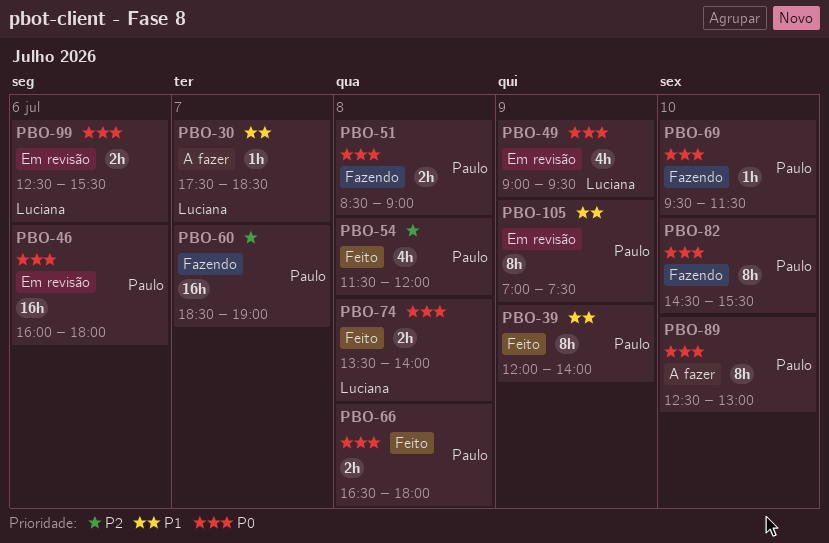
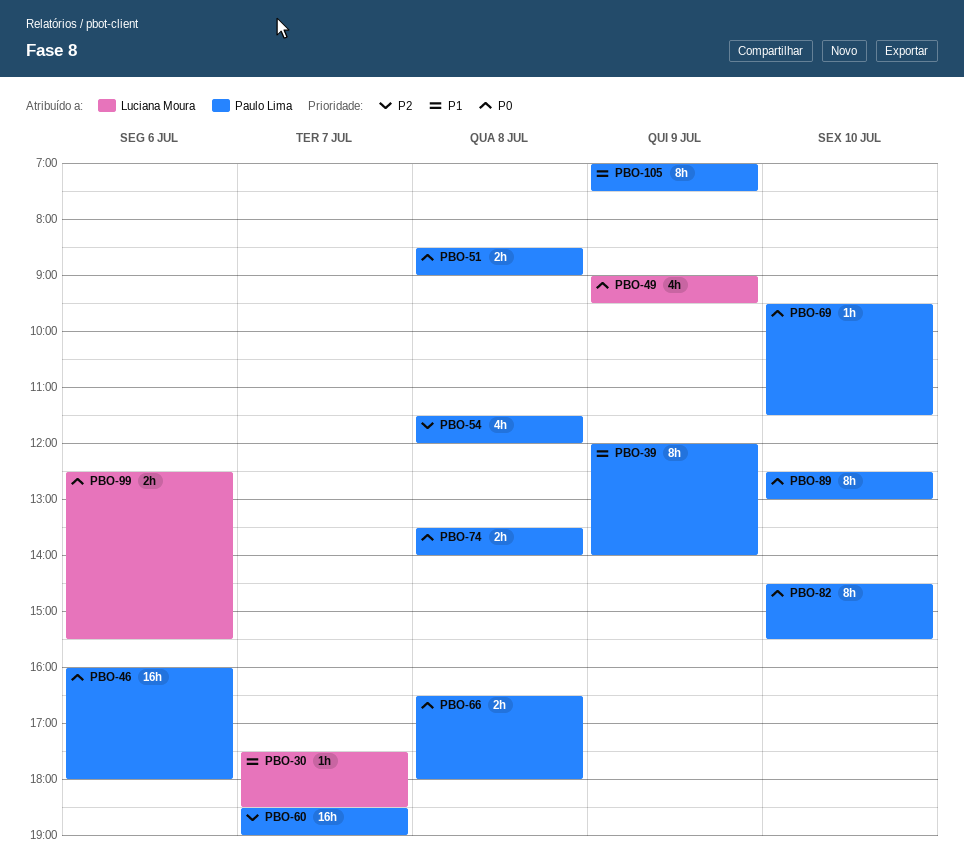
PBO-74, owner: Luciana Moura -> Paulo Lima

